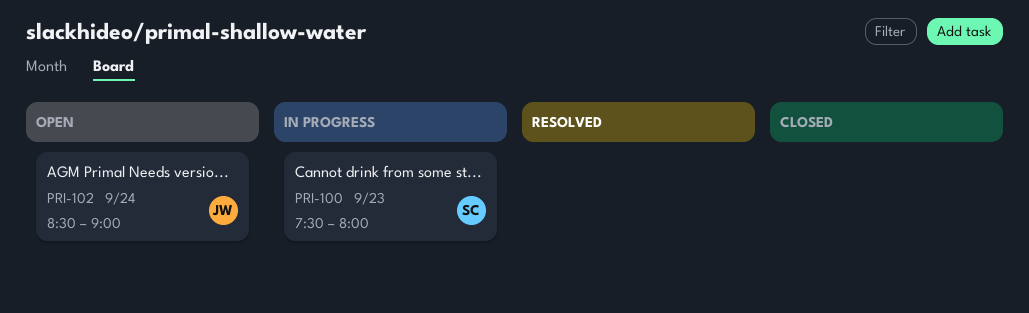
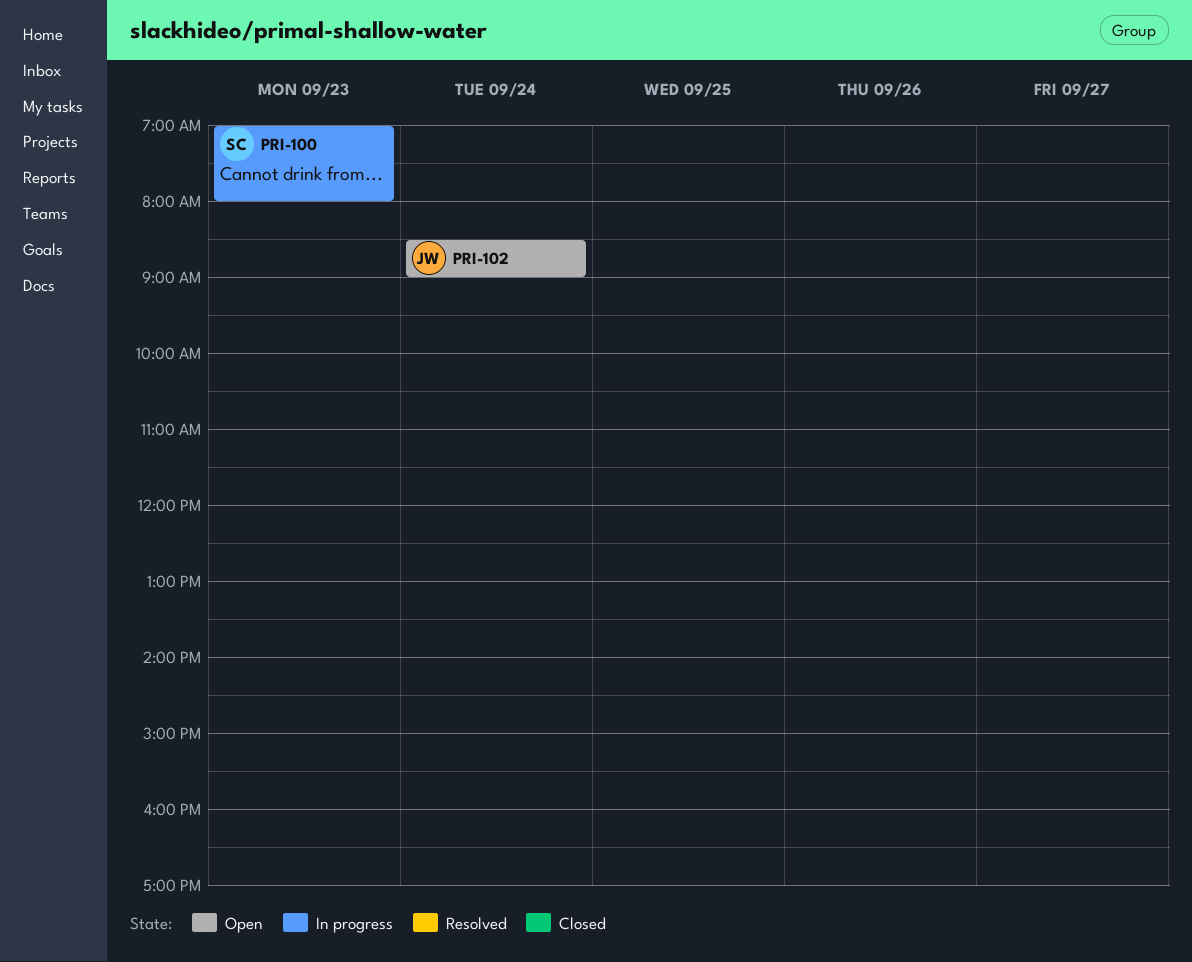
PRI-100, begins: 07:30 -> 07:00

